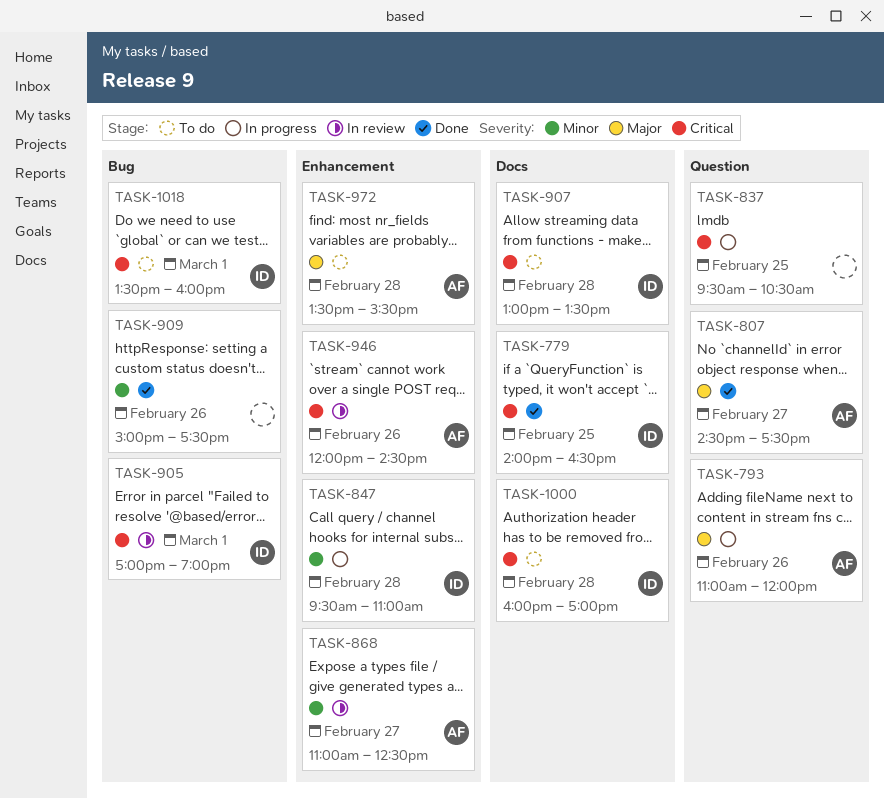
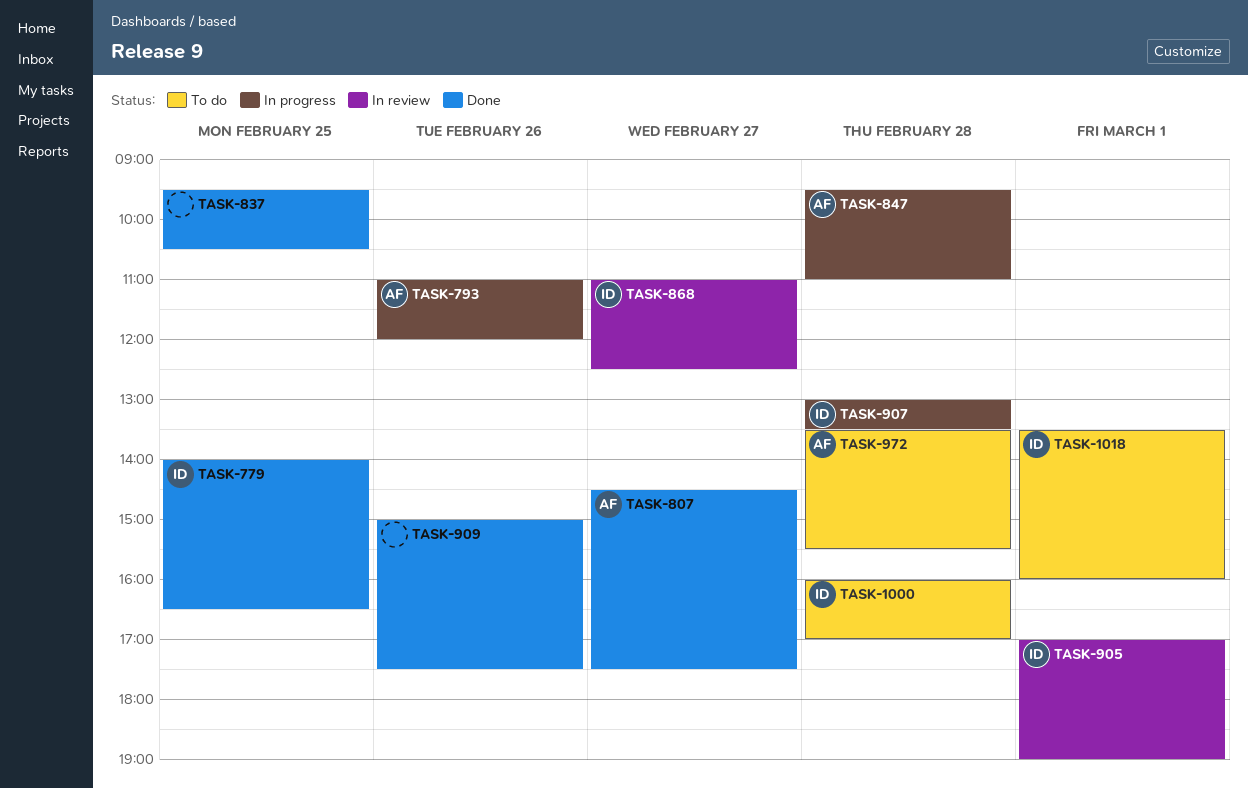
TASK-837, status: In progress -> Done
TASK-847, owner: ID -> AF
TASK-868, owner: AF -> ID
TASK-907, status: To do -> In progress
TASK-946: present -> none

